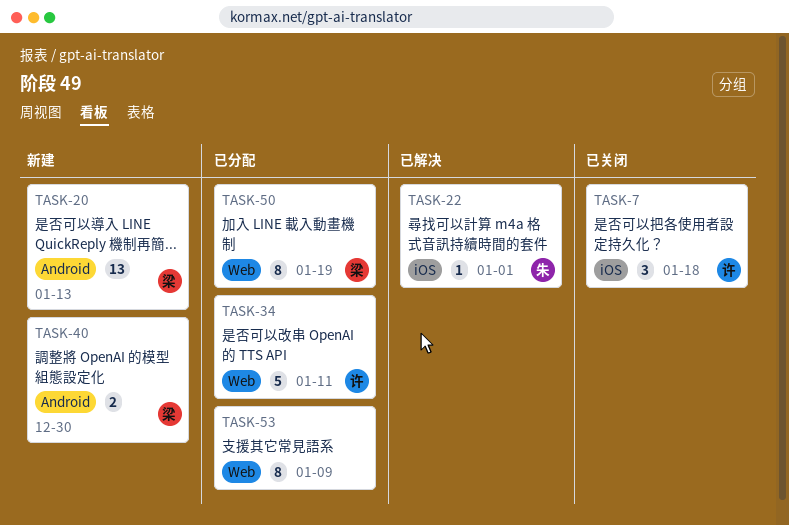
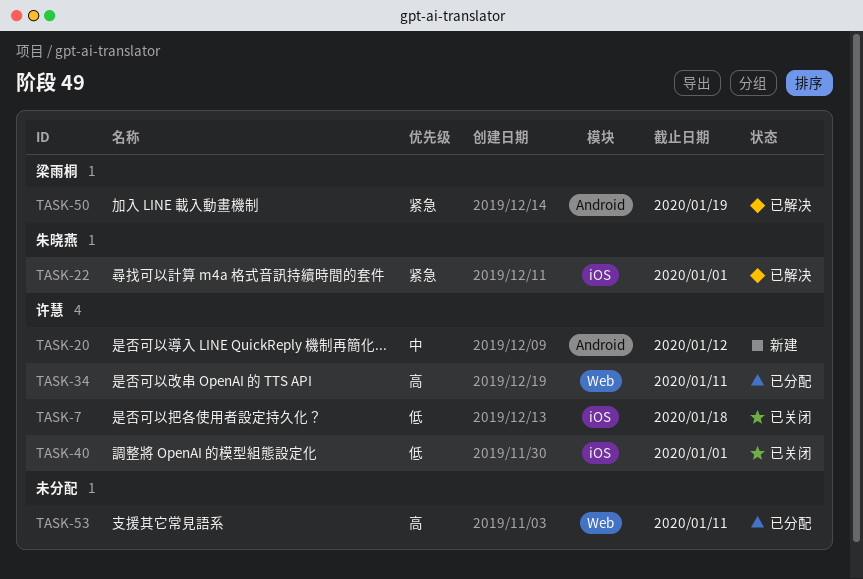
TASK-20, owner: 梁雨桐 -> 许慧
TASK-20, due: Jan 13 -> Jan 12
TASK-40, status: 新建 -> 已关闭
TASK-40, owner: 梁雨桐 -> 许慧
TASK-40, label: Android -> iOS
TASK-40, due: Dec 30 -> Jan 1
TASK-50, status: 已分配 -> 已解决
TASK-50, label: Web -> Android
TASK-53, due: Jan 9 -> Jan 11

